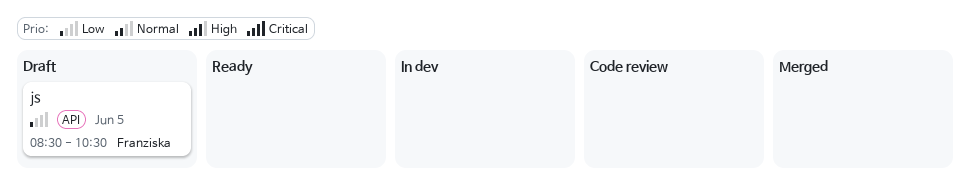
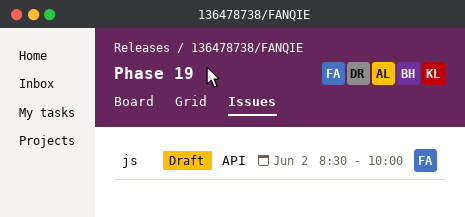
js, day: Jun 5 -> Jun 2
js, ends: 10:30 -> 10:00

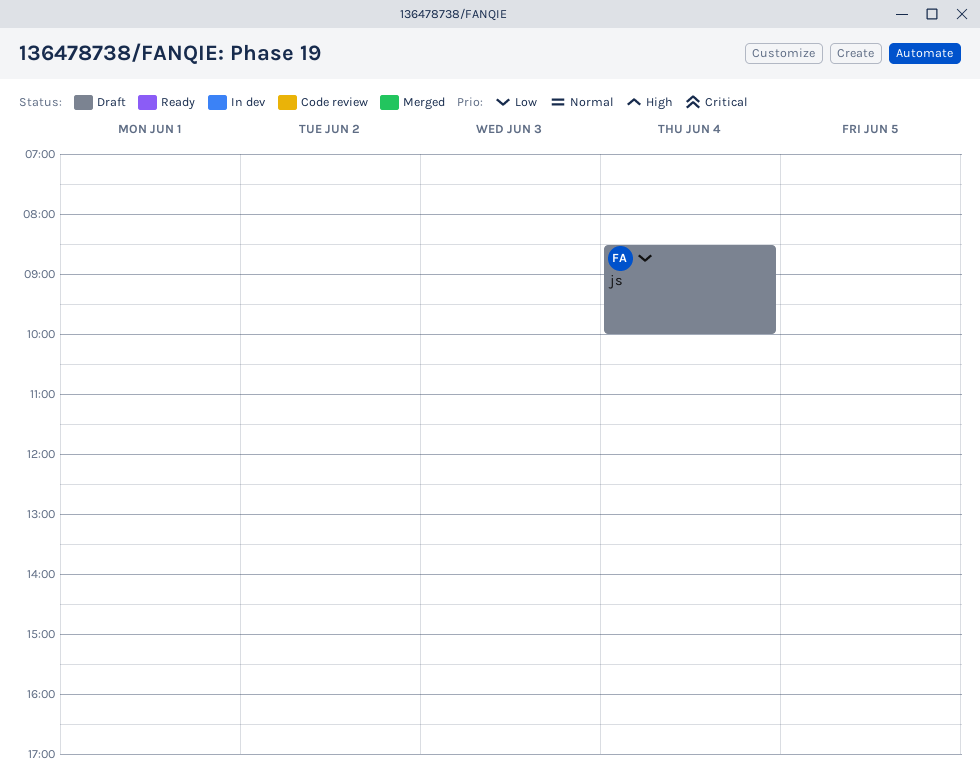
js, day: Jun 2 -> Jun 4

